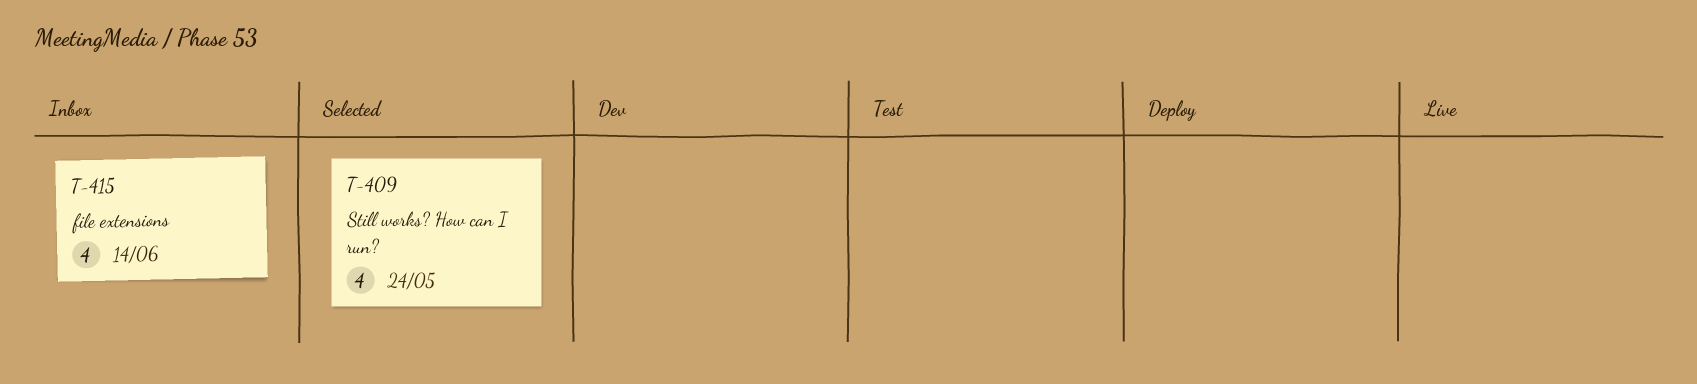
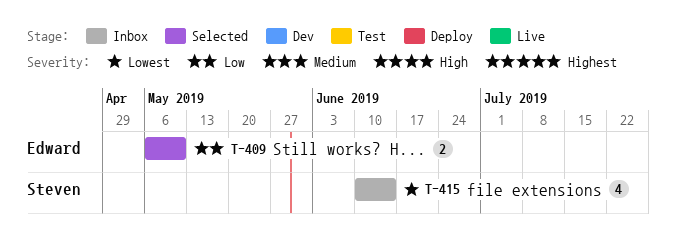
T-409, estimate: 4 -> 2
T-409, due: May 24 -> May 10

